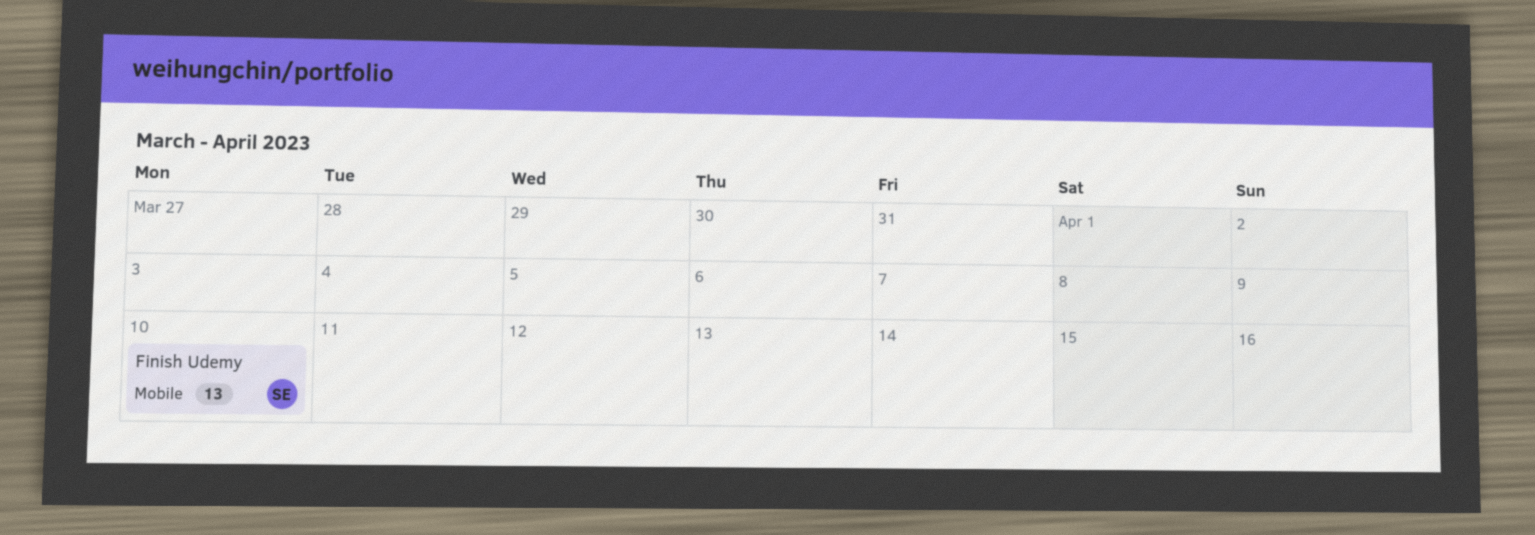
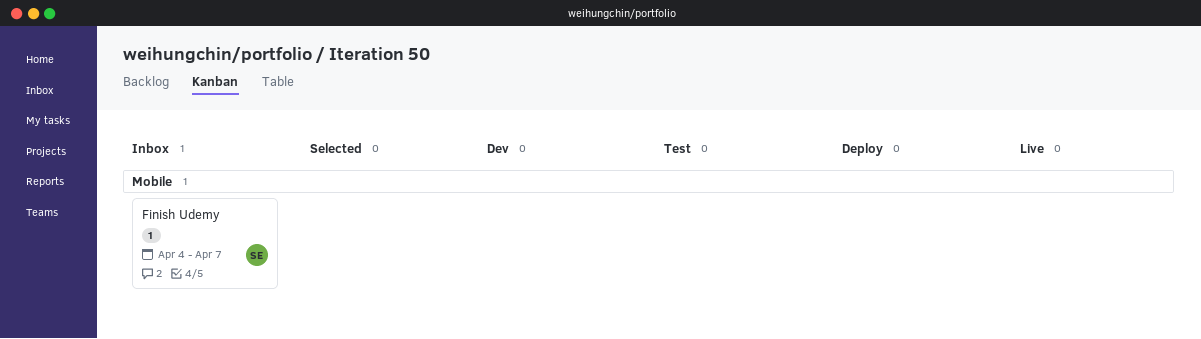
Finish Udemy, estimate: 13 -> 1
Finish Udemy, due: Apr 10 -> Apr 7

